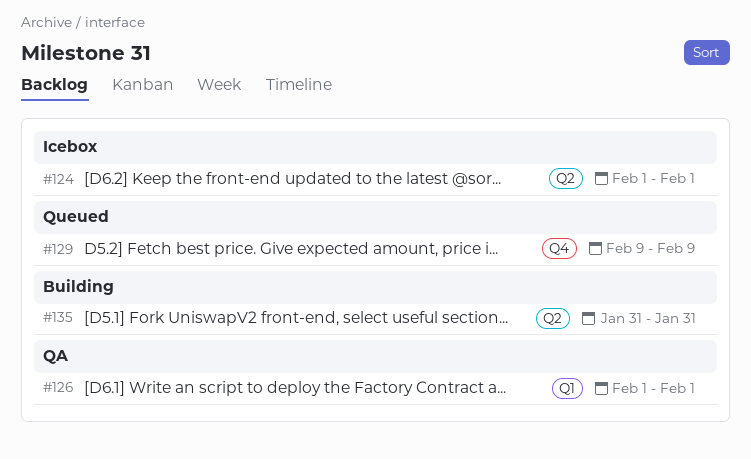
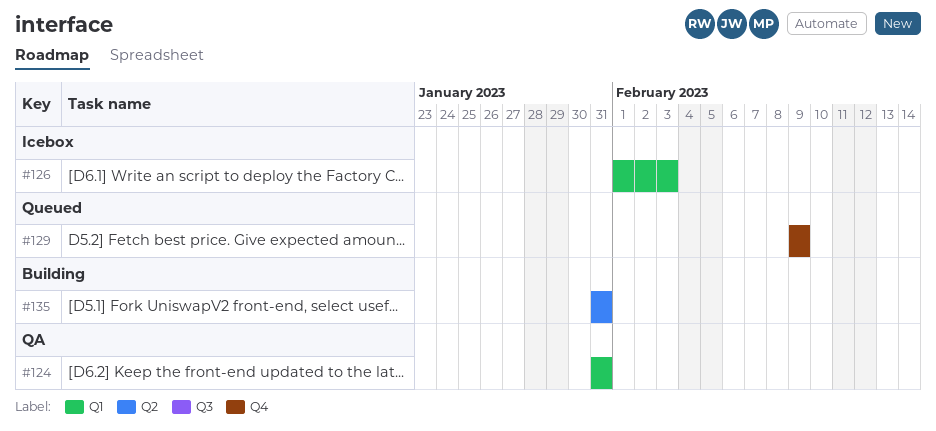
#124, status: Icebox -> QA
#124, label: Q2 -> Q1
#124, start: Feb 1 -> Jan 31
#124, due: Feb 1 -> Jan 31
#126, status: QA -> Icebox
#126, due: Feb 1 -> Feb 3

